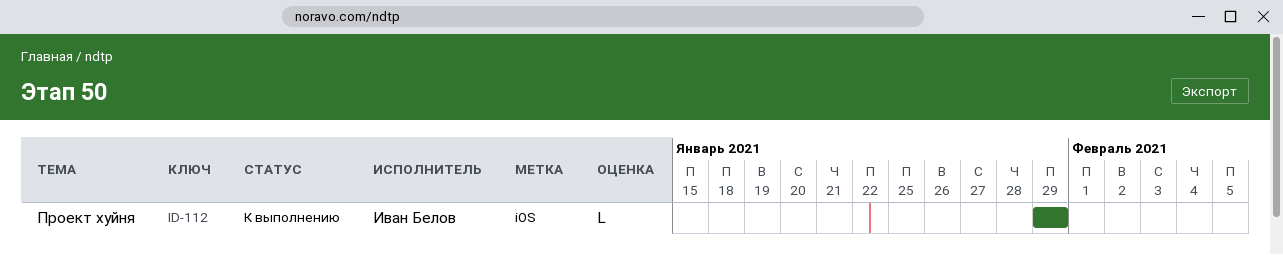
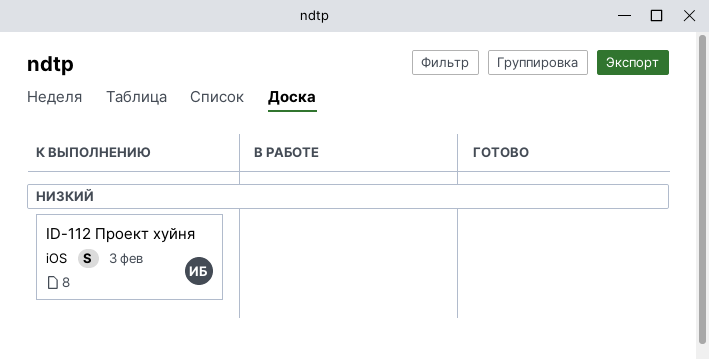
ID-112, estimate: L -> S
ID-112, due: Jan 29 -> Feb 3

